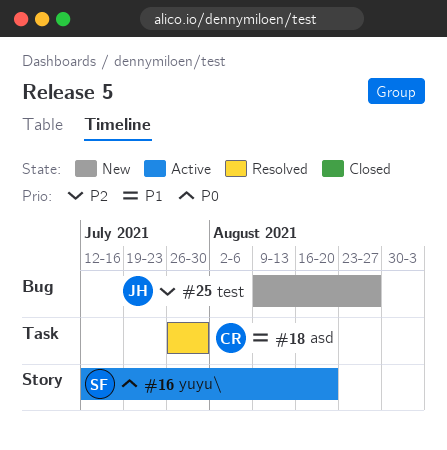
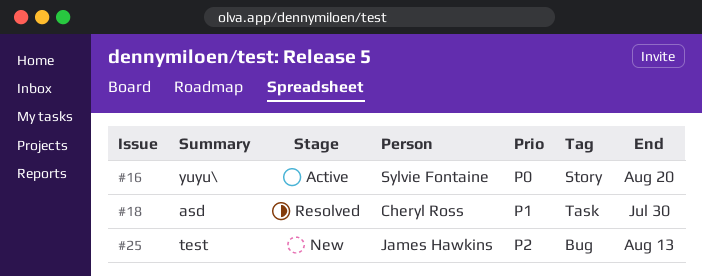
#25, due: Aug 27 -> Aug 13

